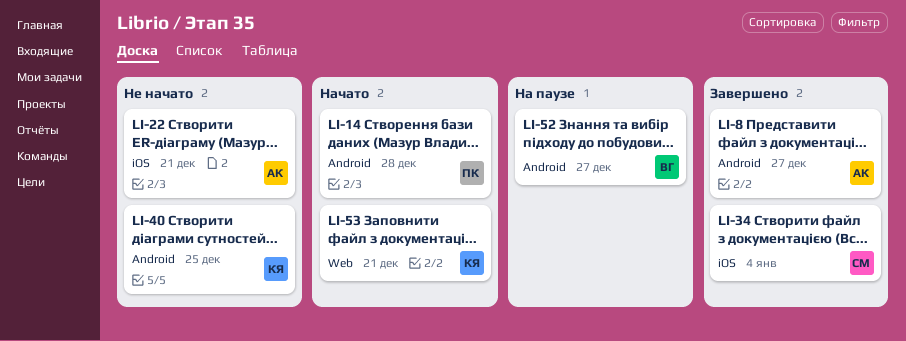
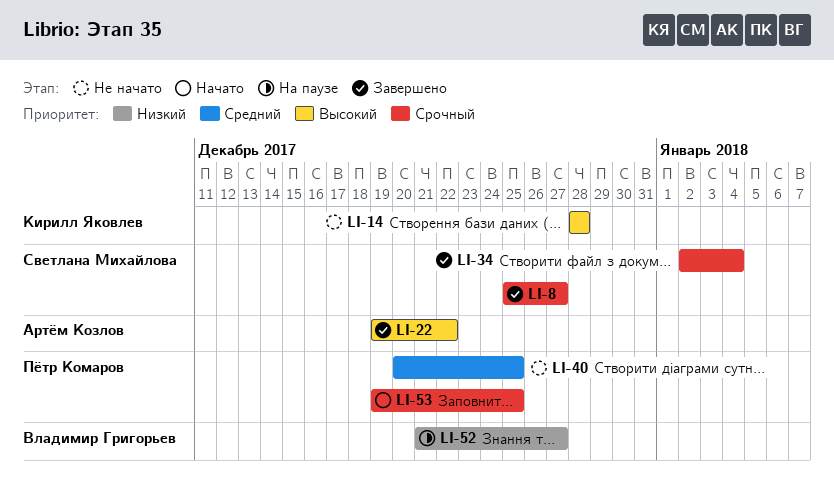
LI-8, owner: Артём Козлов -> Светлана Михайлова
LI-14, status: Начато -> Не начато
LI-14, owner: Пётр Комаров -> Кирилл Яковлев
LI-22, status: Не начато -> Завершено
LI-22, due: Dec 21 -> Dec 22
LI-40, owner: Кирилл Яковлев -> Пётр Комаров
LI-53, owner: Кирилл Яковлев -> Пётр Комаров
LI-53, due: Dec 21 -> Dec 25

